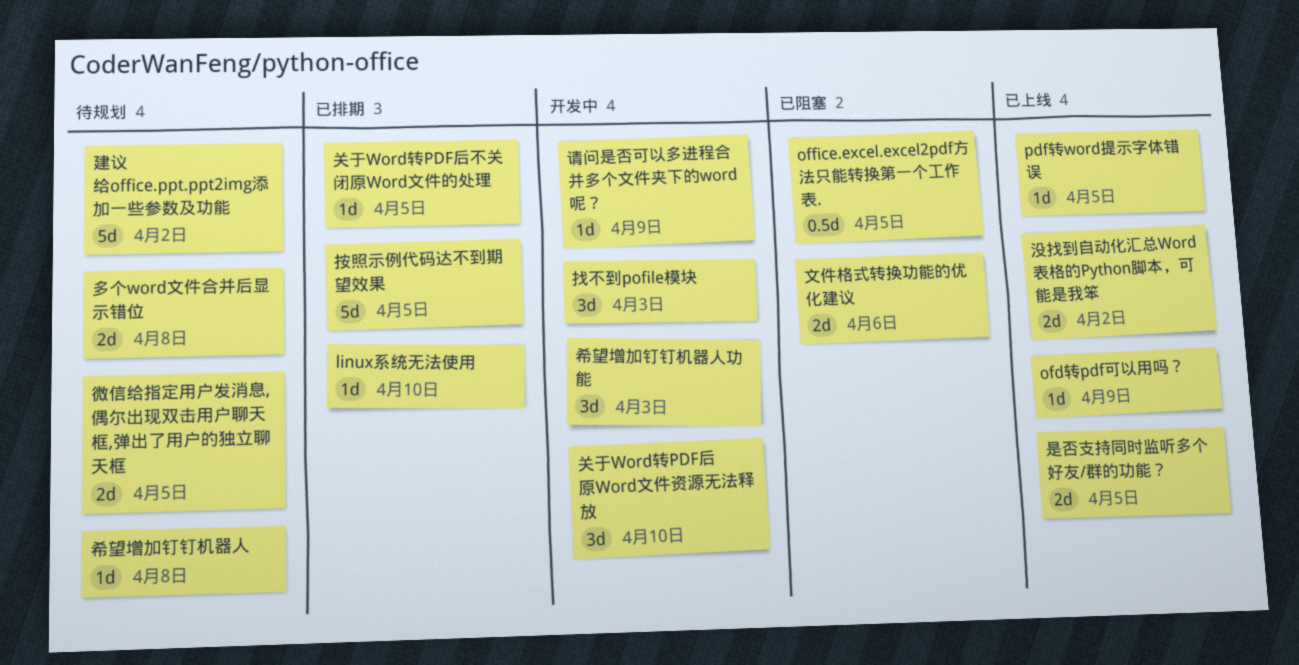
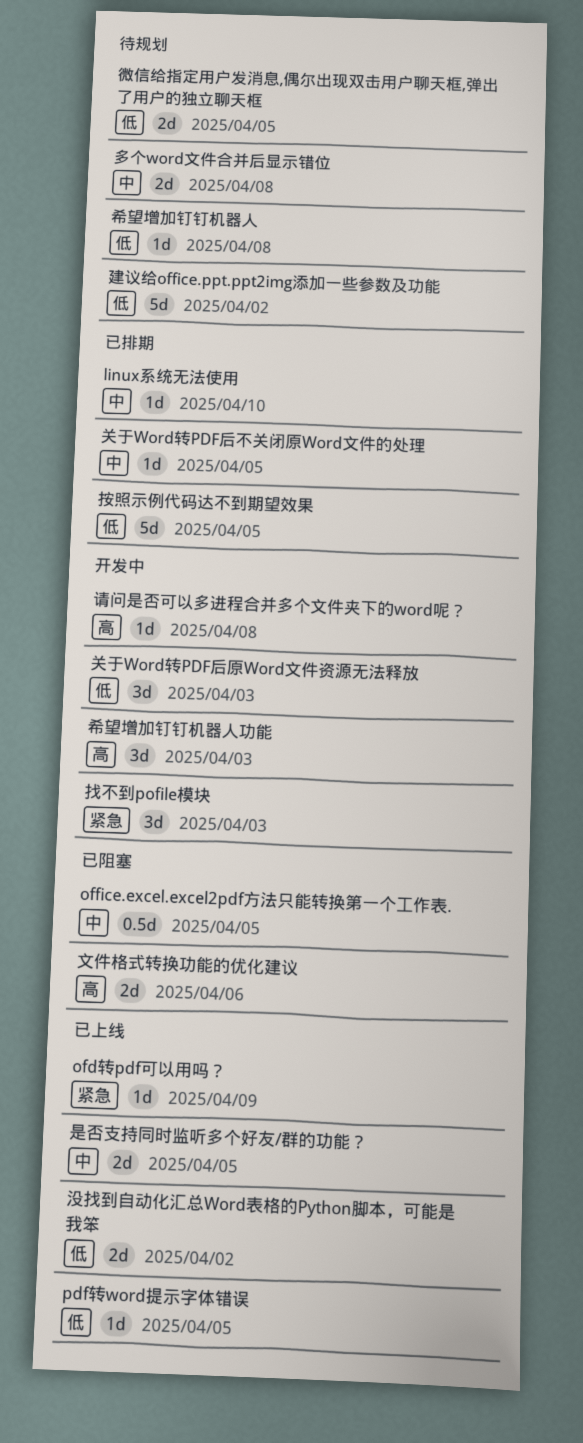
关于Word转PDF后原Word文件资源无法释放, due: Apr 10 -> Apr 3
请问是否可以多进程合并多个文件夹下的word呢？, due: Apr 9 -> Apr 8

